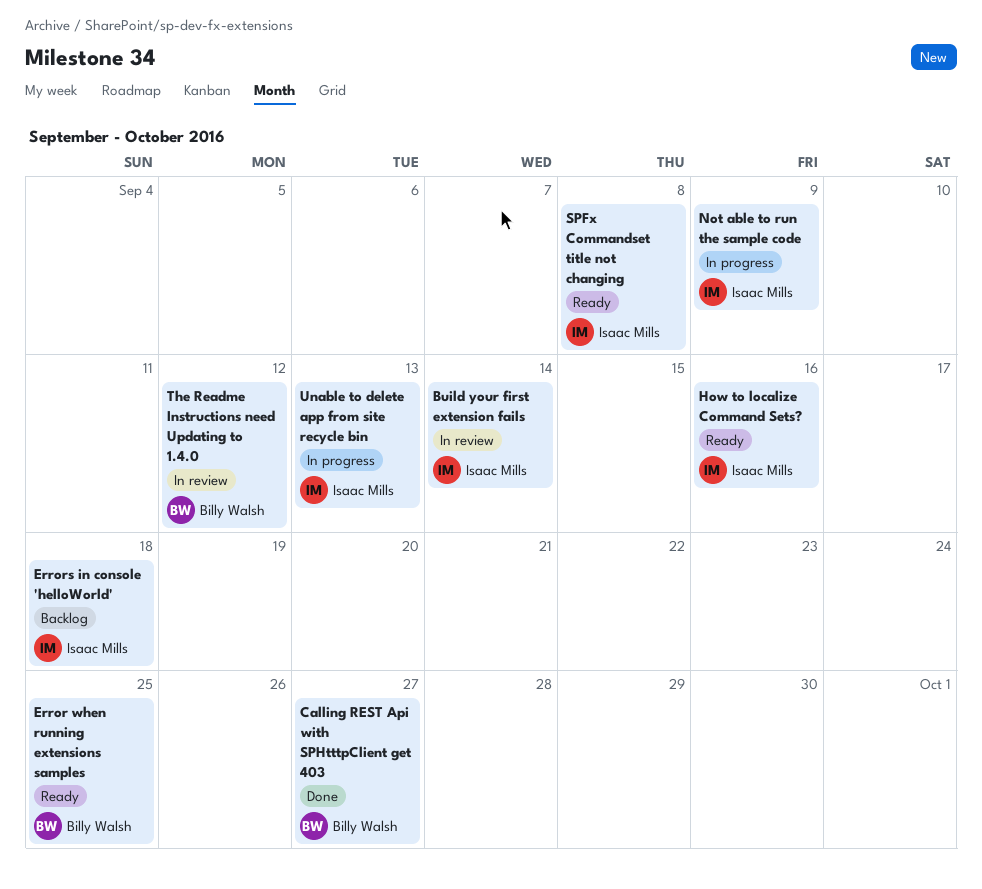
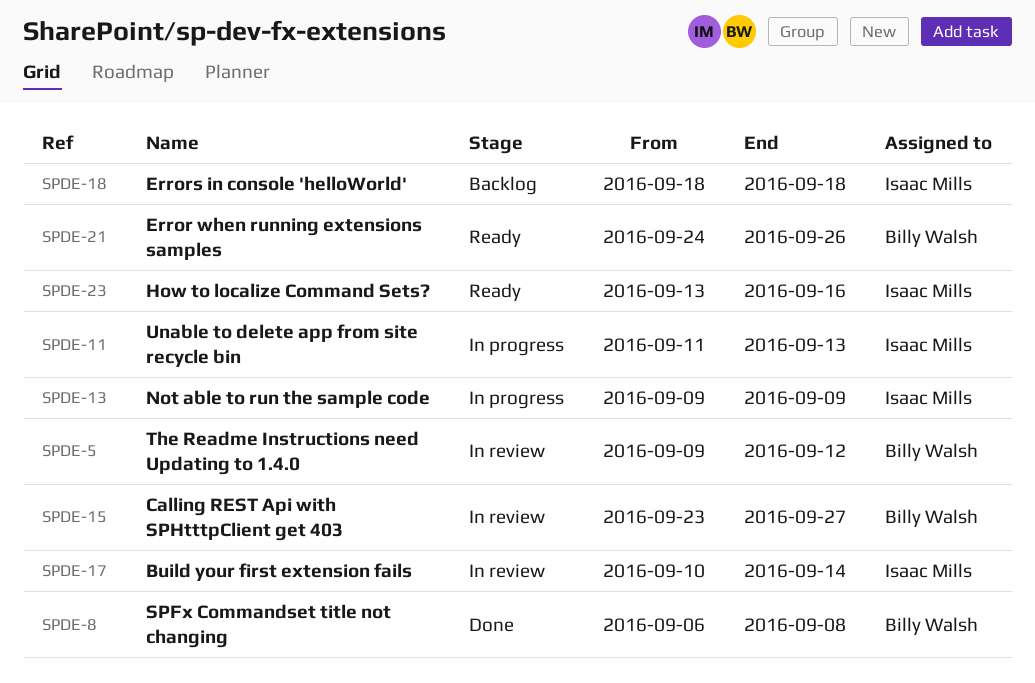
Calling REST Api with SPHtttpClient get 403, status: Done -> In review
Error when running extensions samples, due: Sep 25 -> Sep 26
SPFx Commandset title not changing, status: Ready -> Done
SPFx Commandset title not changing, owner: Isaac Mills -> Billy Walsh

